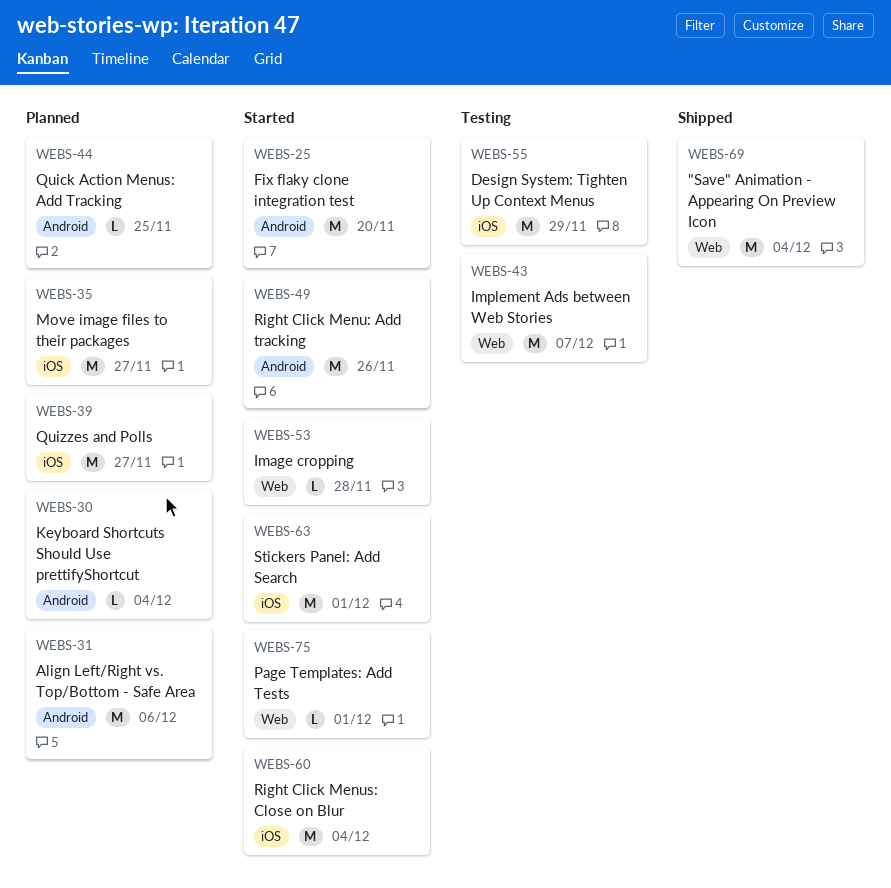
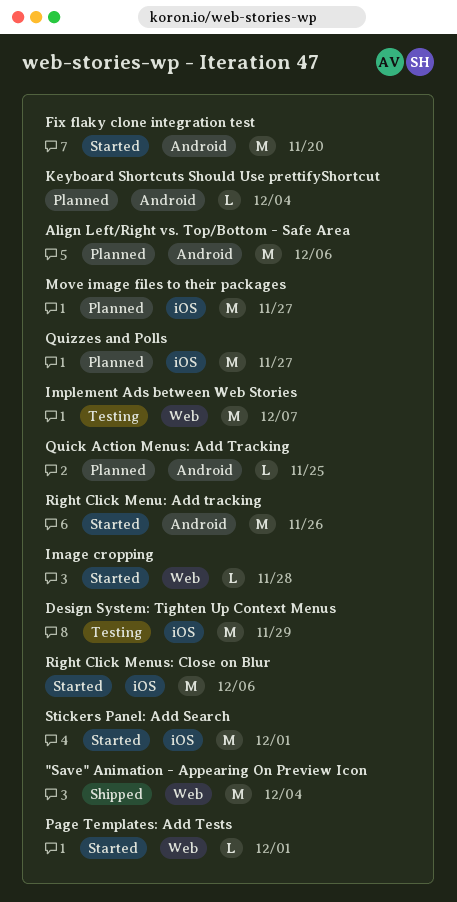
Right Click Menus: Close on Blur, due: Dec 4 -> Dec 6

